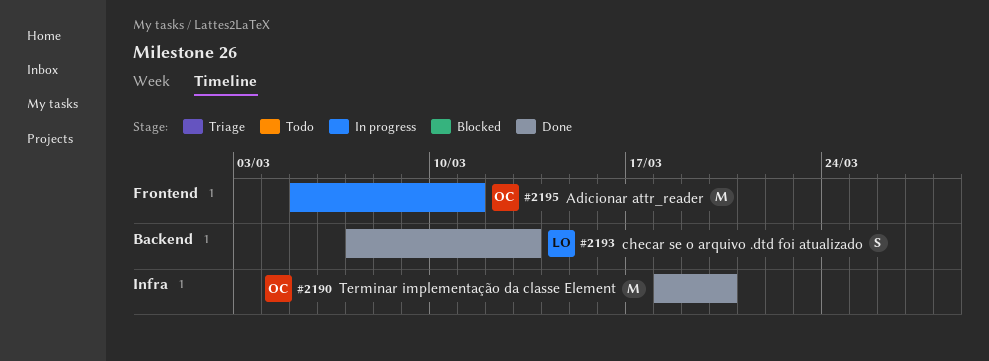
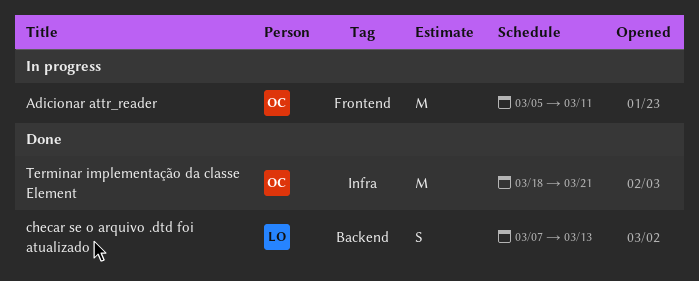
Terminar implementação da classe Element, due: Mar 20 -> Mar 21

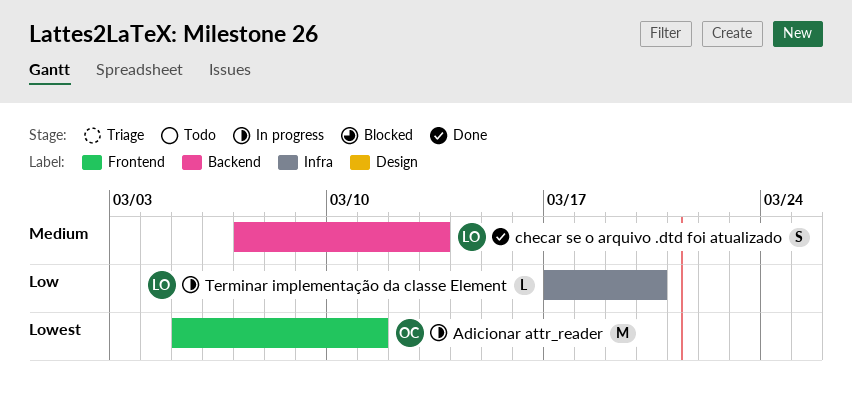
Terminar implementação da classe Element, status: Done -> In progress
Terminar implementação da classe Element, owner: OC -> LO
Terminar implementação da classe Element, estimate: M -> L
Terminar implementação da classe Element, start: Mar 18 -> Mar 17
Terminar implementação da classe Element, due: Mar 21 -> Mar 20

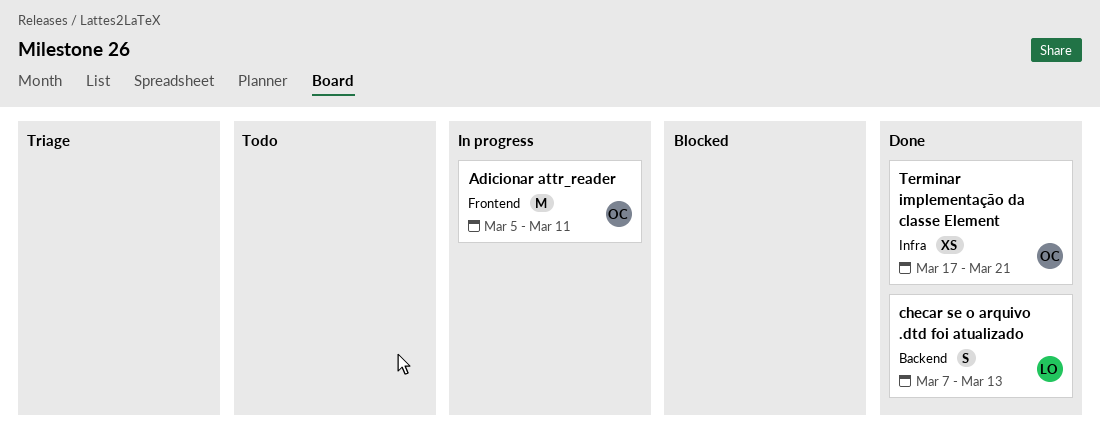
Terminar implementação da classe Element, status: In progress -> Done
Terminar implementação da classe Element, owner: LO -> OC
Terminar implementação da classe Element, estimate: L -> XS
Terminar implementação da classe Element, due: Mar 20 -> Mar 21

